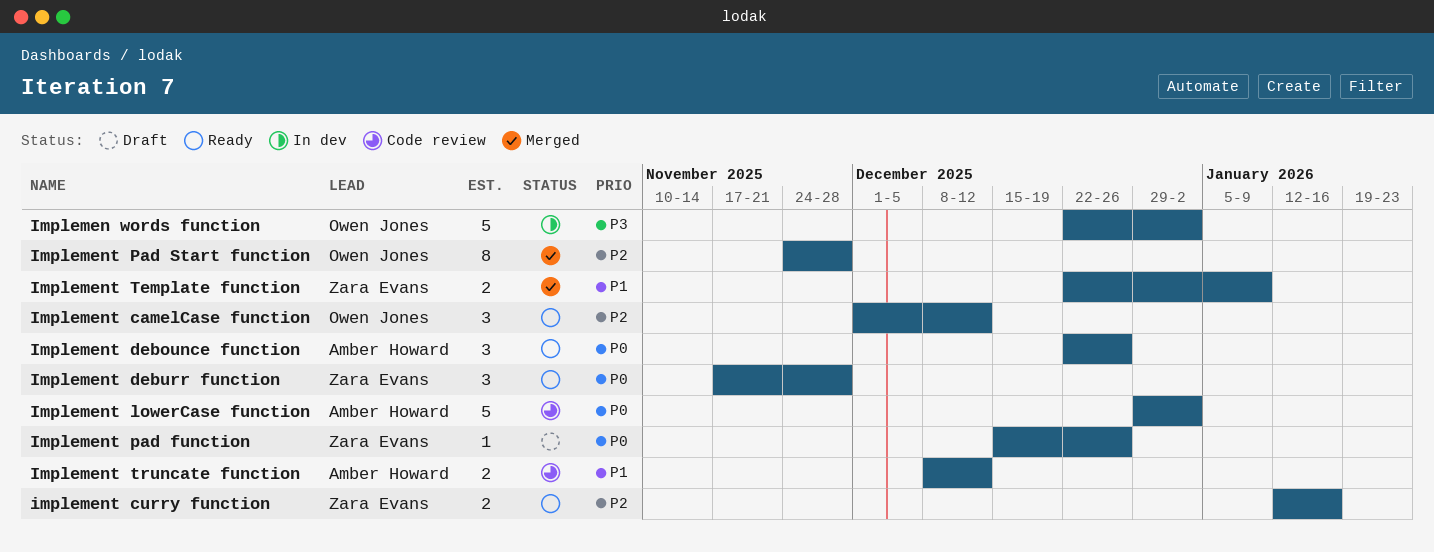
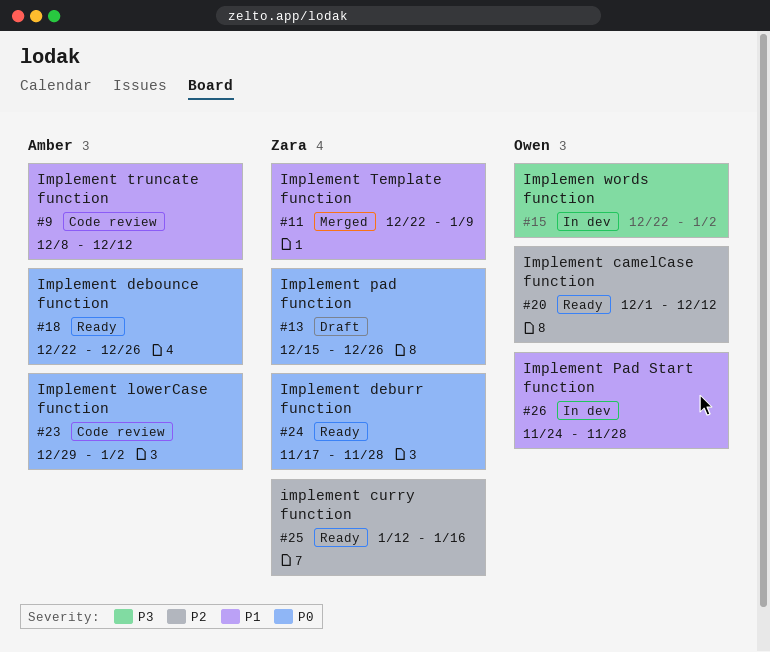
Implement Pad Start function, status: Merged -> In dev
Implement Pad Start function, priority: P2 -> P1

